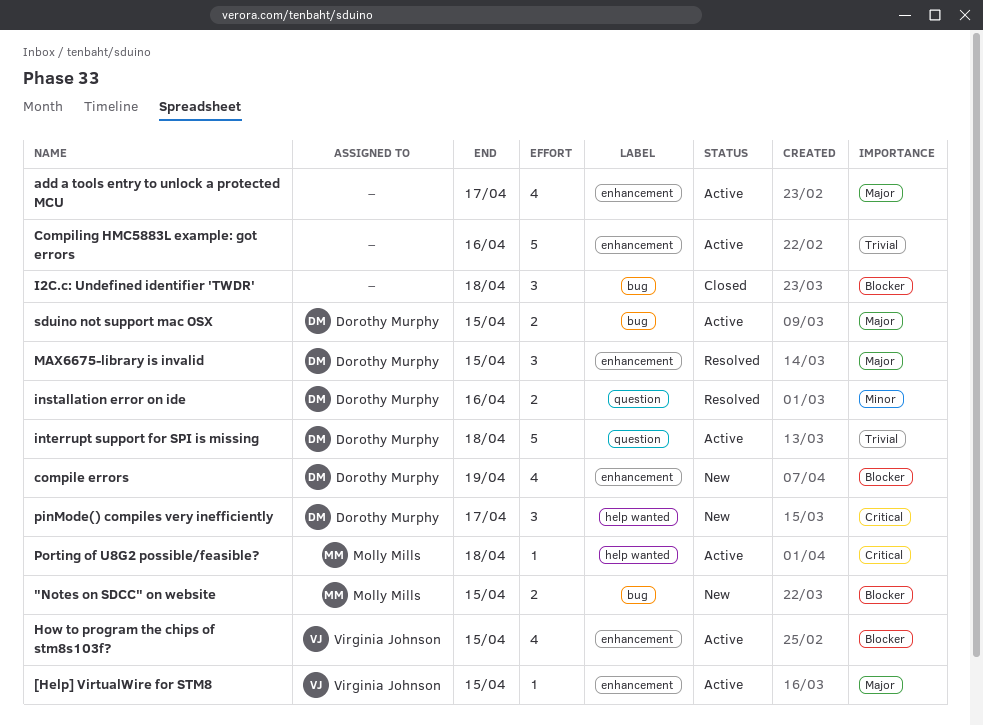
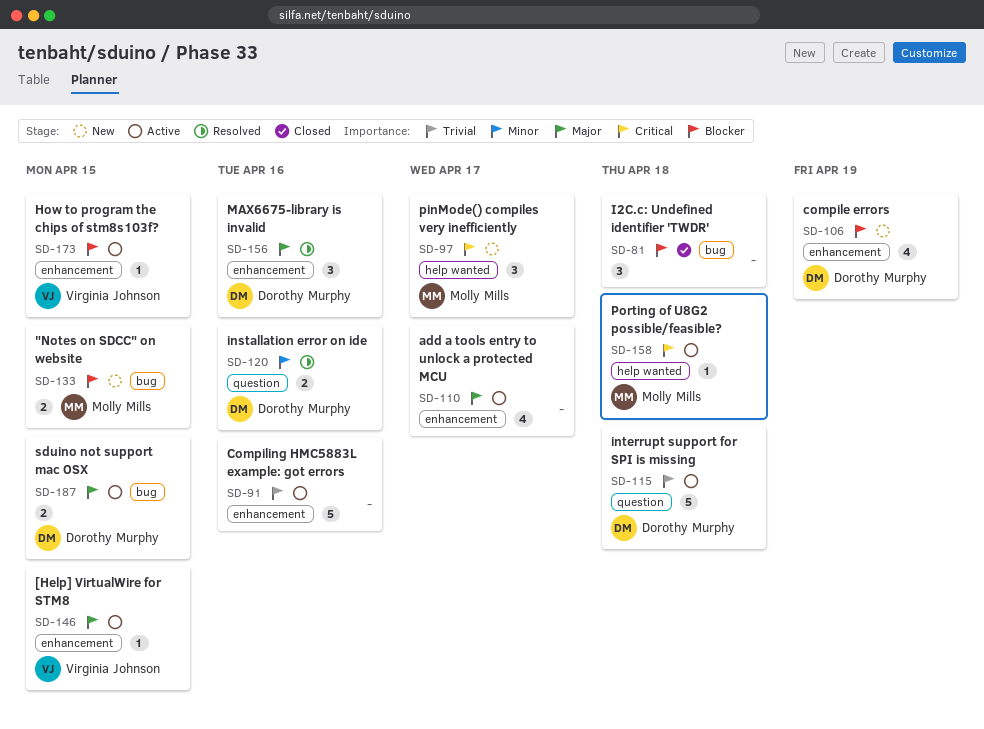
How to program the chips of stm8s103f?, estimate: 4 -> 1
MAX6675-library is invalid, due: Apr 15 -> Apr 16
pinMode() compiles very inefficiently, owner: Dorothy Murphy -> Molly Mills

